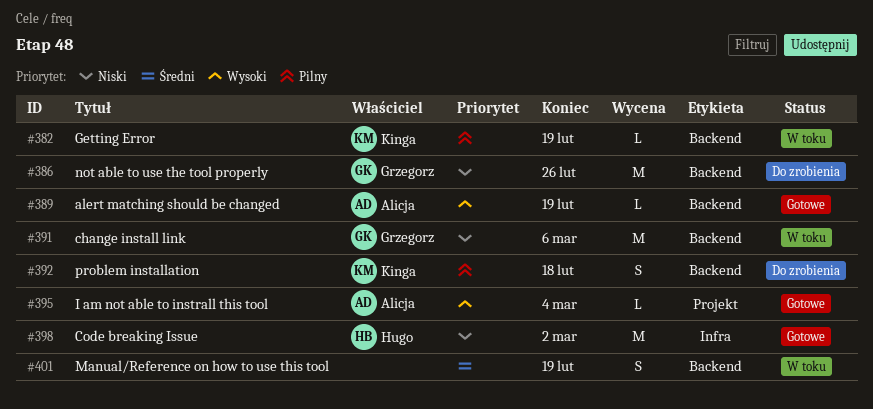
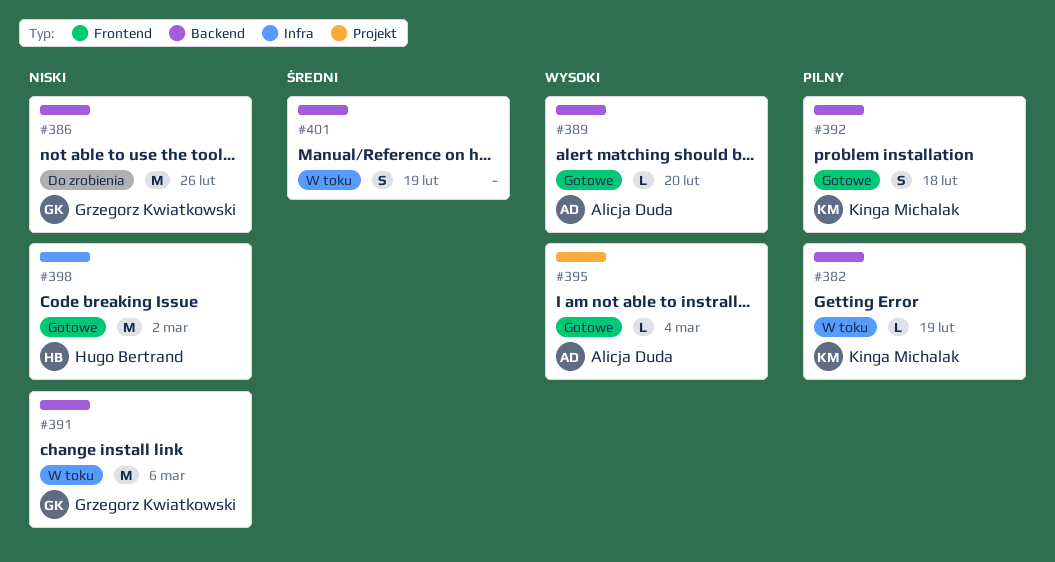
#389, due: Feb 19 -> Feb 20
#392, status: Do zrobienia -> Gotowe

